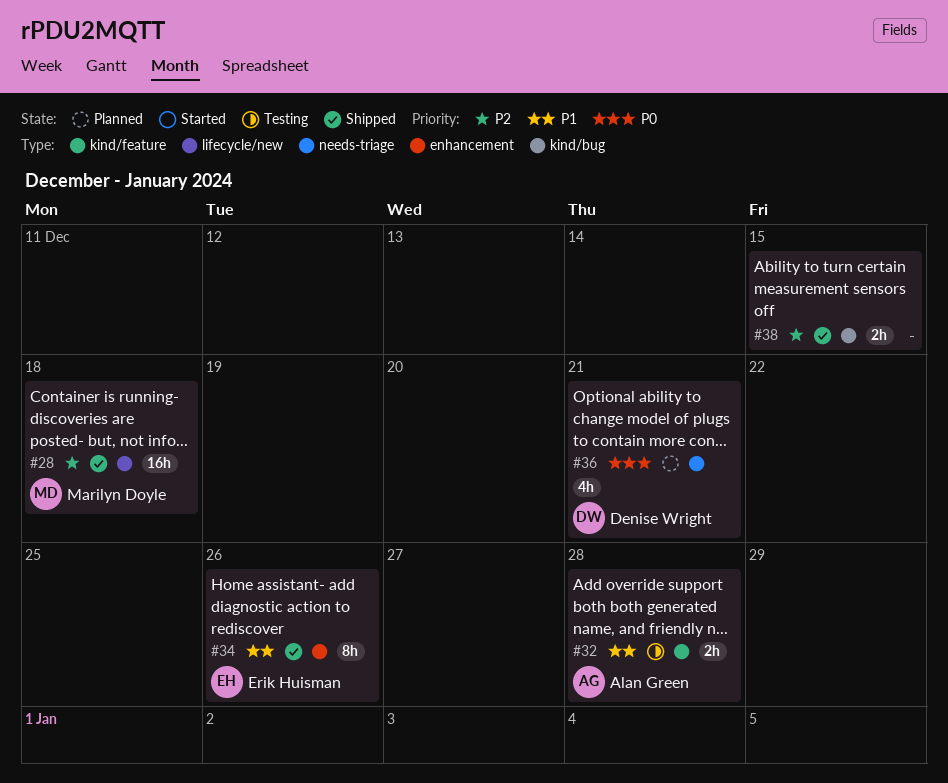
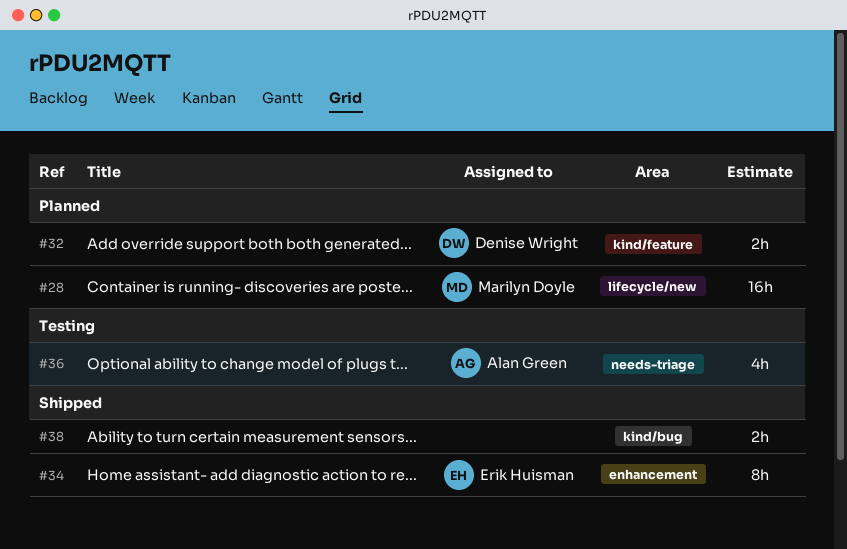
#28, status: Shipped -> Planned
#32, status: Testing -> Planned
#32, owner: Alan Green -> Denise Wright
#36, status: Planned -> Testing
#36, owner: Denise Wright -> Alan Green

